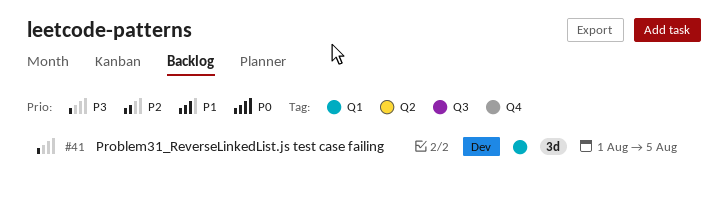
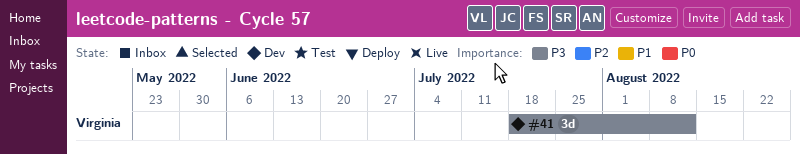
#41, start: Aug 1 -> Jul 18
#41, due: Aug 5 -> Aug 12

